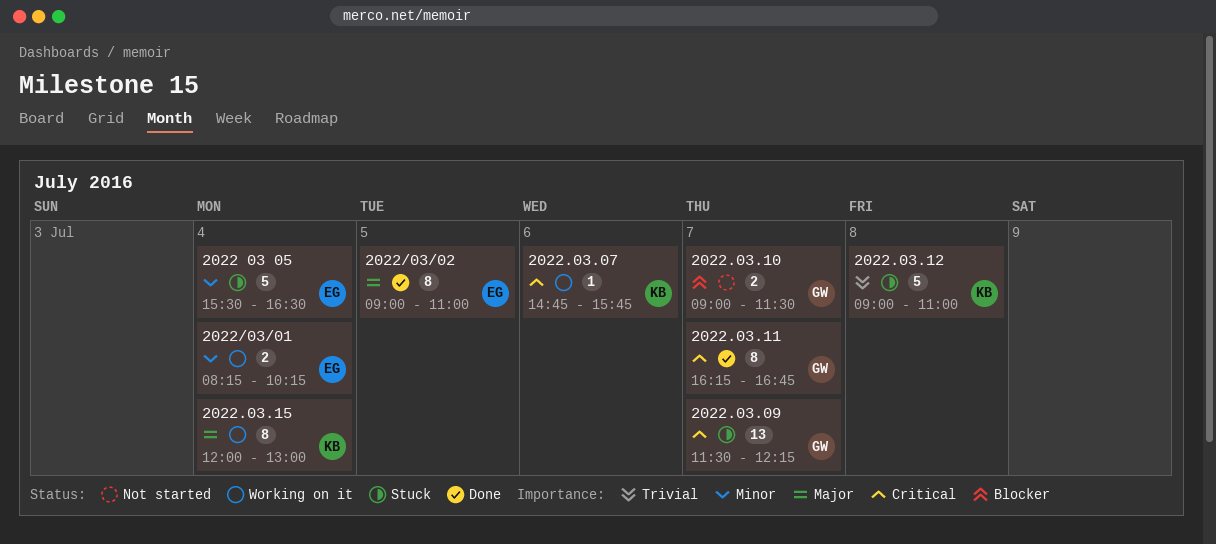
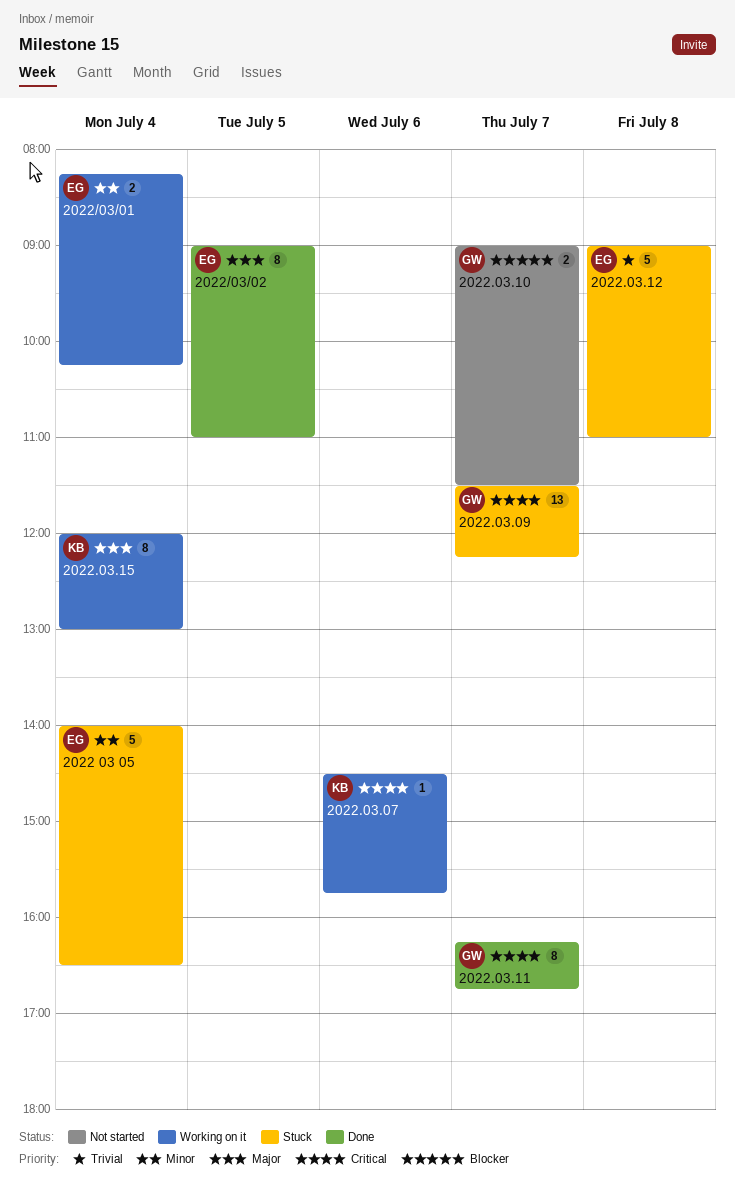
2022 03 05, begins: 15:30 -> 14:00
2022.03.07, begins: 14:45 -> 14:30
2022.03.12, owner: KB -> EG

